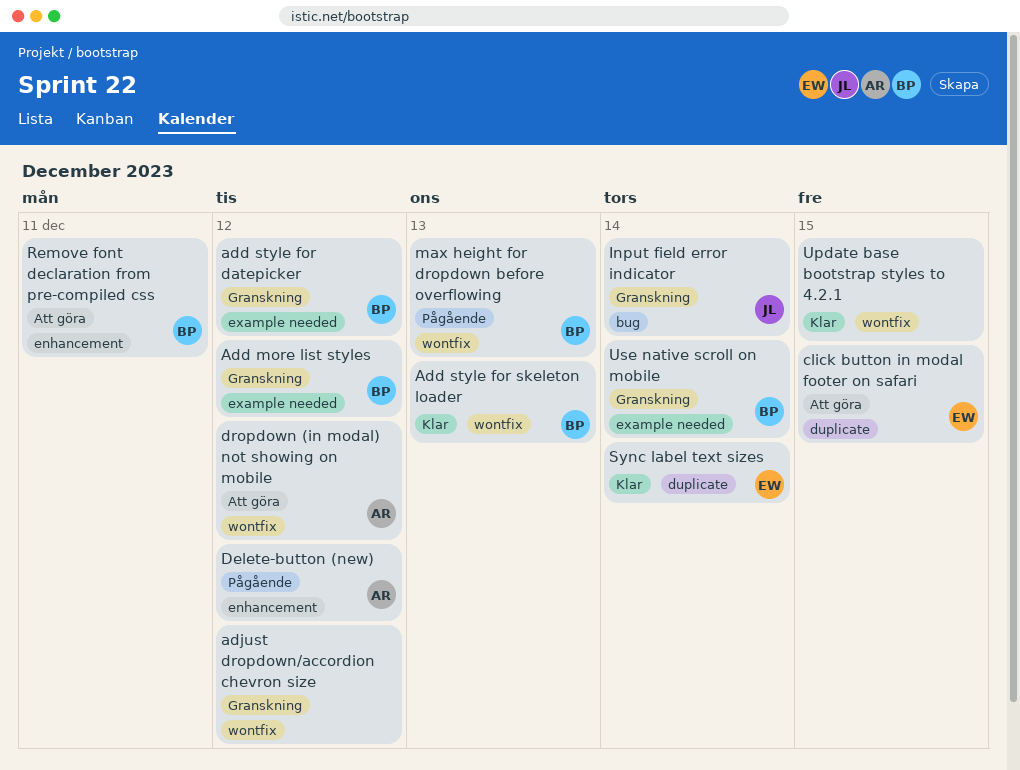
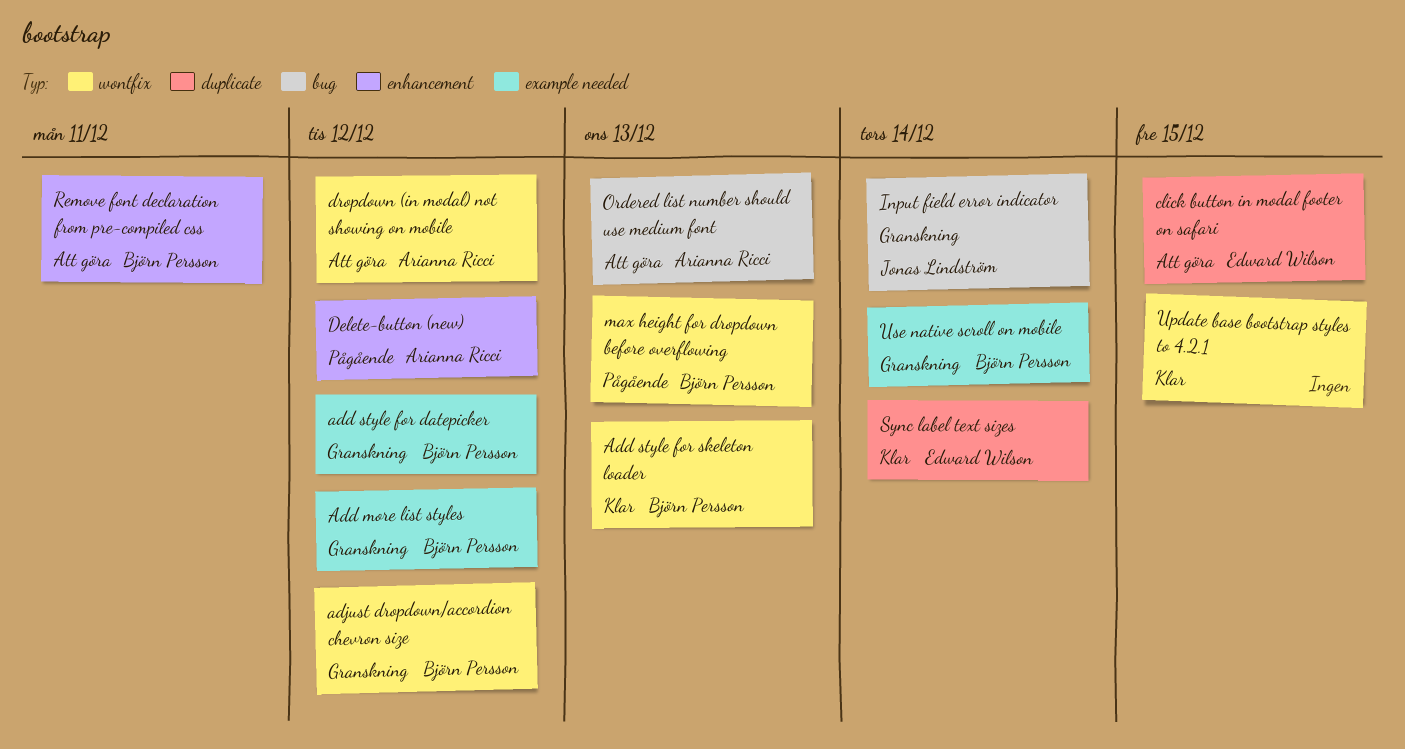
adjust dropdown/accordion chevron size, owner: none -> Björn Persson
Ordered list number should use medium font: none -> present

